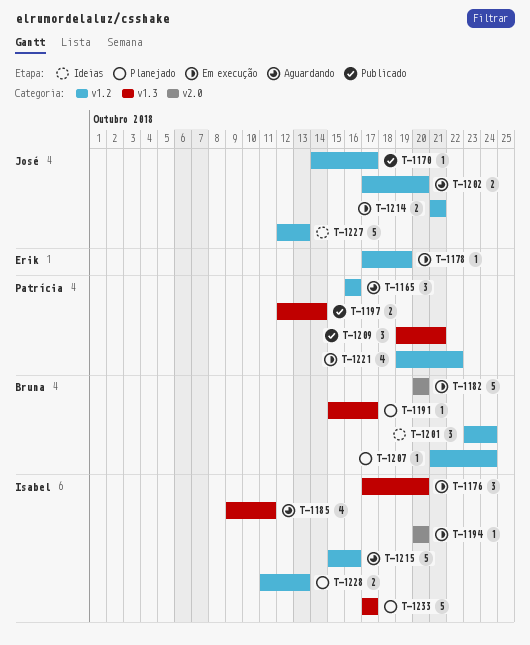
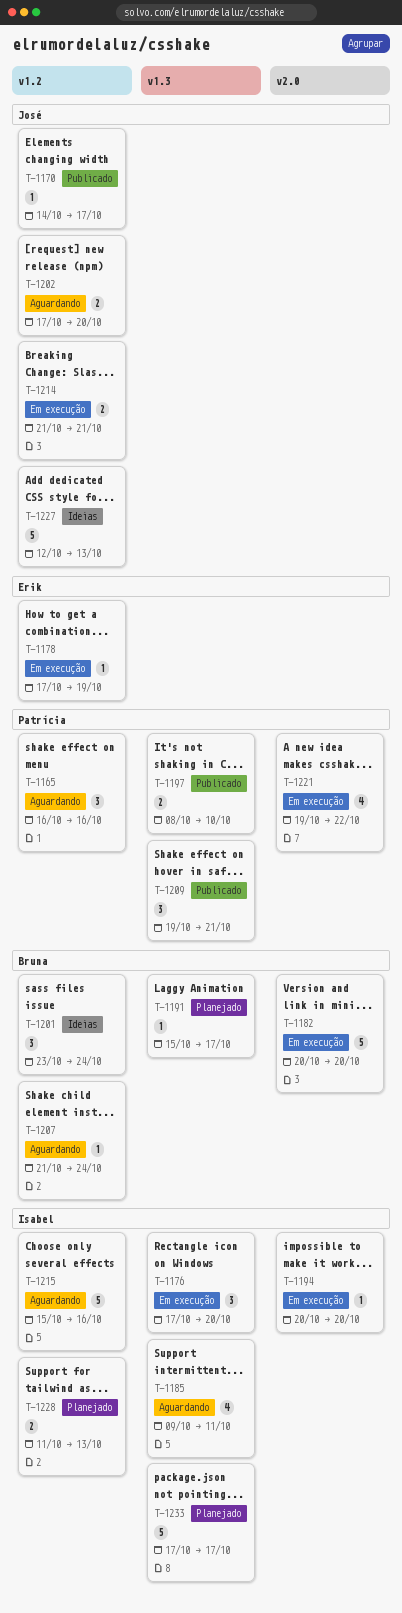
T-1197, start: Oct 12 -> Oct 8
T-1197, due: Oct 14 -> Oct 10
T-1207, status: Planejado -> Aguardando
T-1221, label: v1.2 -> v2.0

